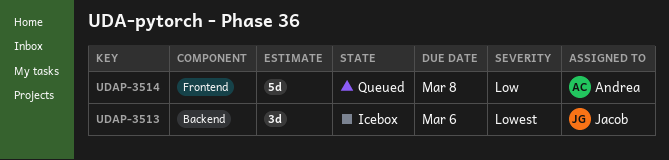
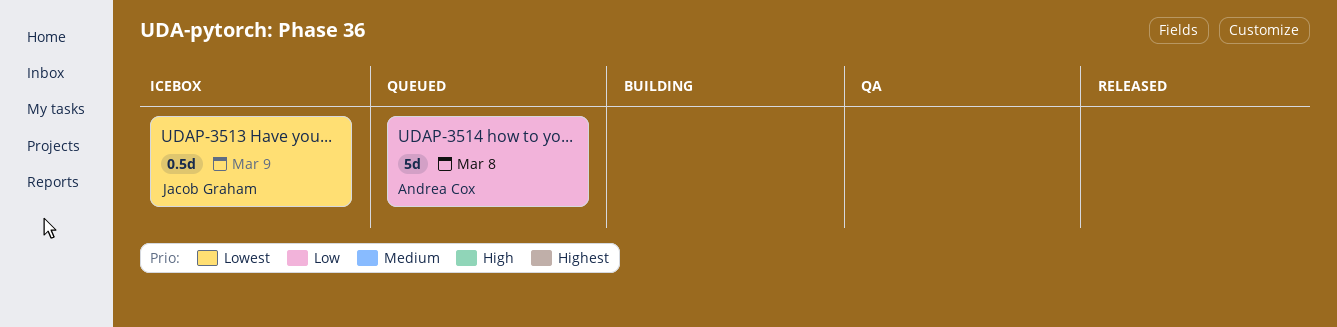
UDAP-3513, estimate: 3d -> 0.5d
UDAP-3513, due: Mar 6 -> Mar 9

